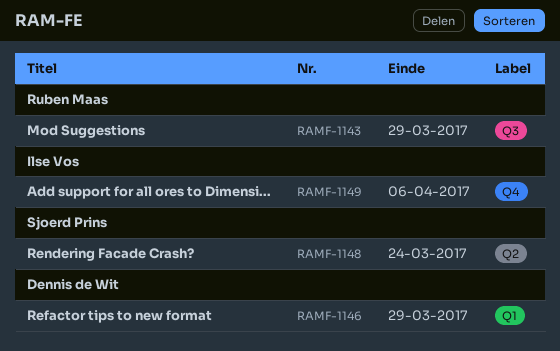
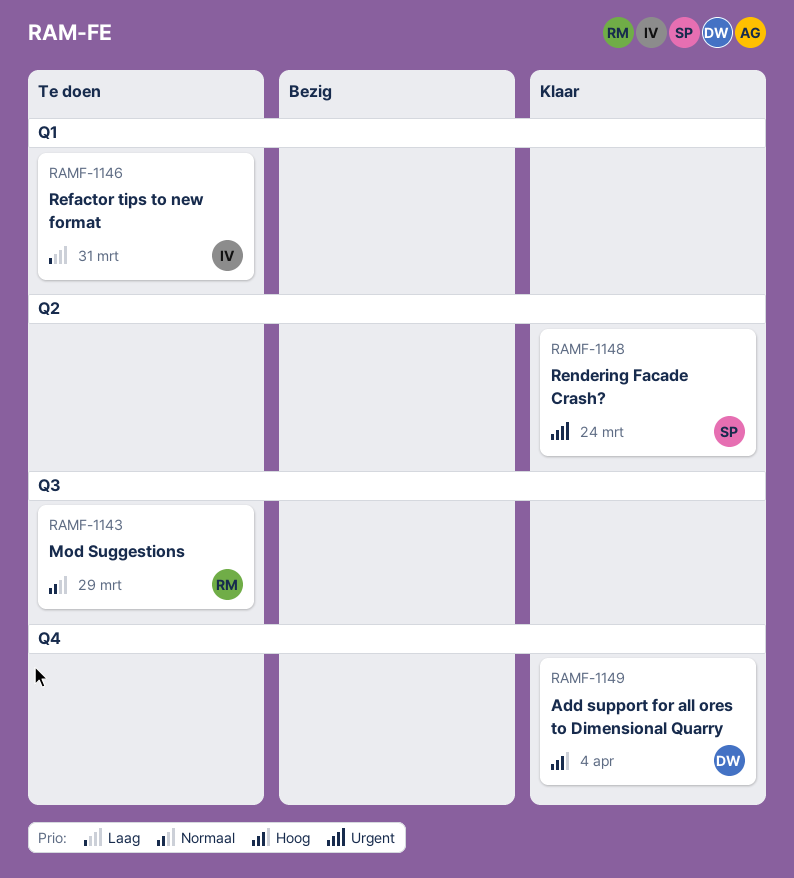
RAMF-1146, owner: Dennis de Wit -> Ilse Vos
RAMF-1146, due: Mar 29 -> Mar 31
RAMF-1149, owner: Ilse Vos -> Dennis de Wit
RAMF-1149, due: Apr 6 -> Apr 4

